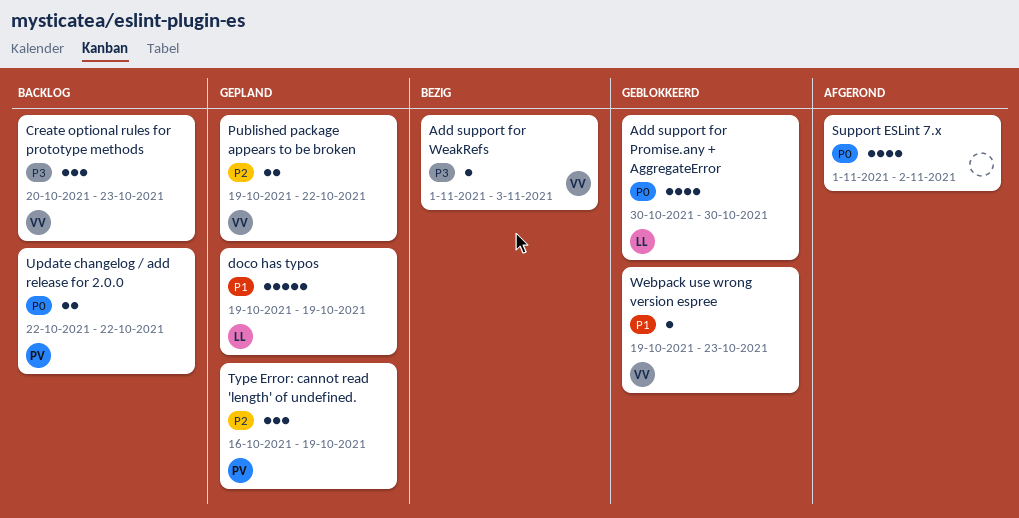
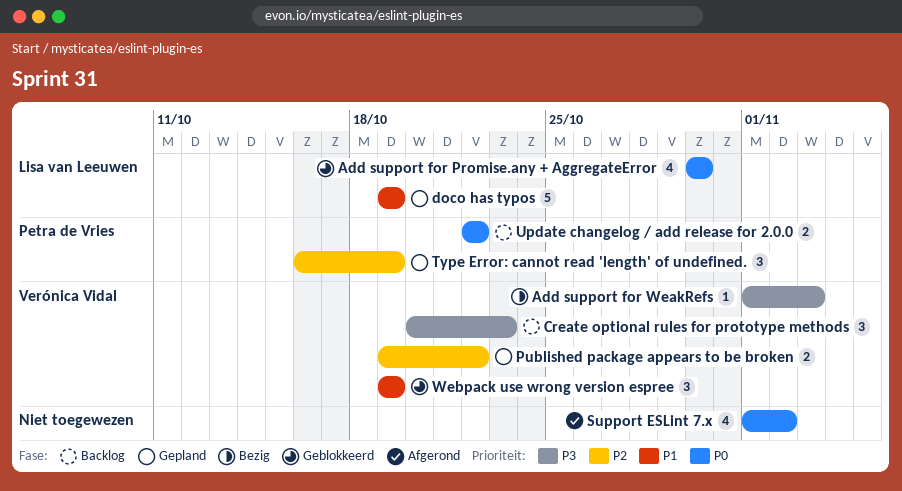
Webpack use wrong version espree, estimate: 1 -> 3
Webpack use wrong version espree, due: Oct 23 -> Oct 19

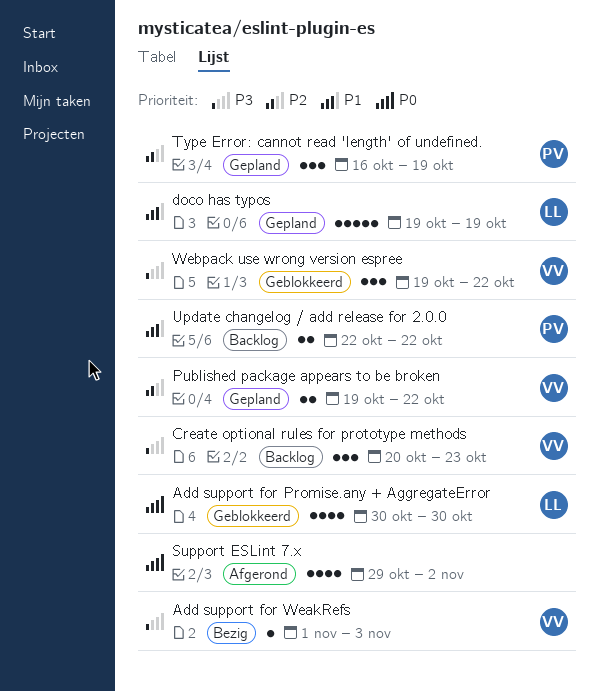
Support ESLint 7.x, start: Nov 1 -> Oct 29
Update changelog / add release for 2.0.0, priority: P0 -> P1
Webpack use wrong version espree, priority: P1 -> P3
Webpack use wrong version espree, due: Oct 19 -> Oct 22

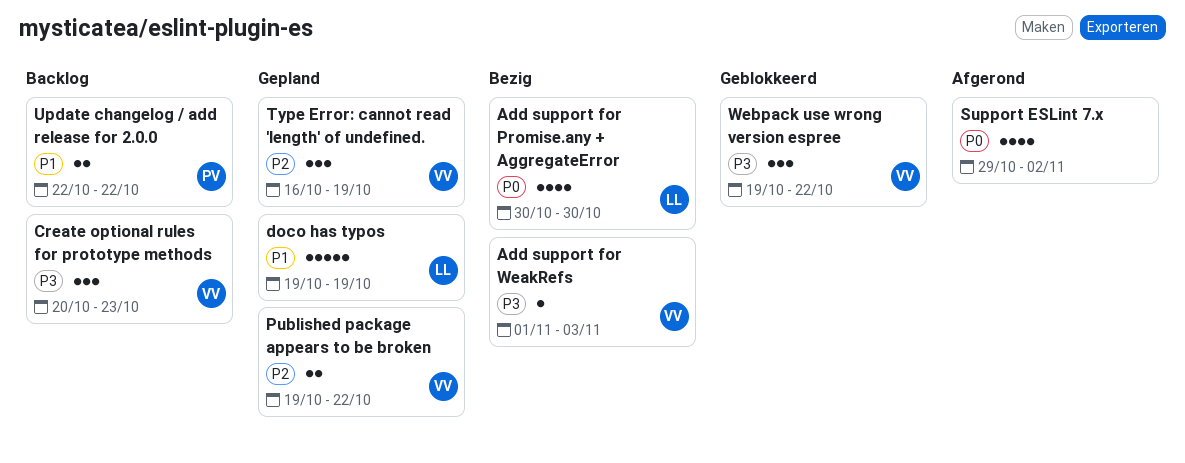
Add support for Promise.any + AggregateError, status: Geblokkeerd -> Bezig
Type Error: cannot read 'length' of undefined., owner: PV -> VV

